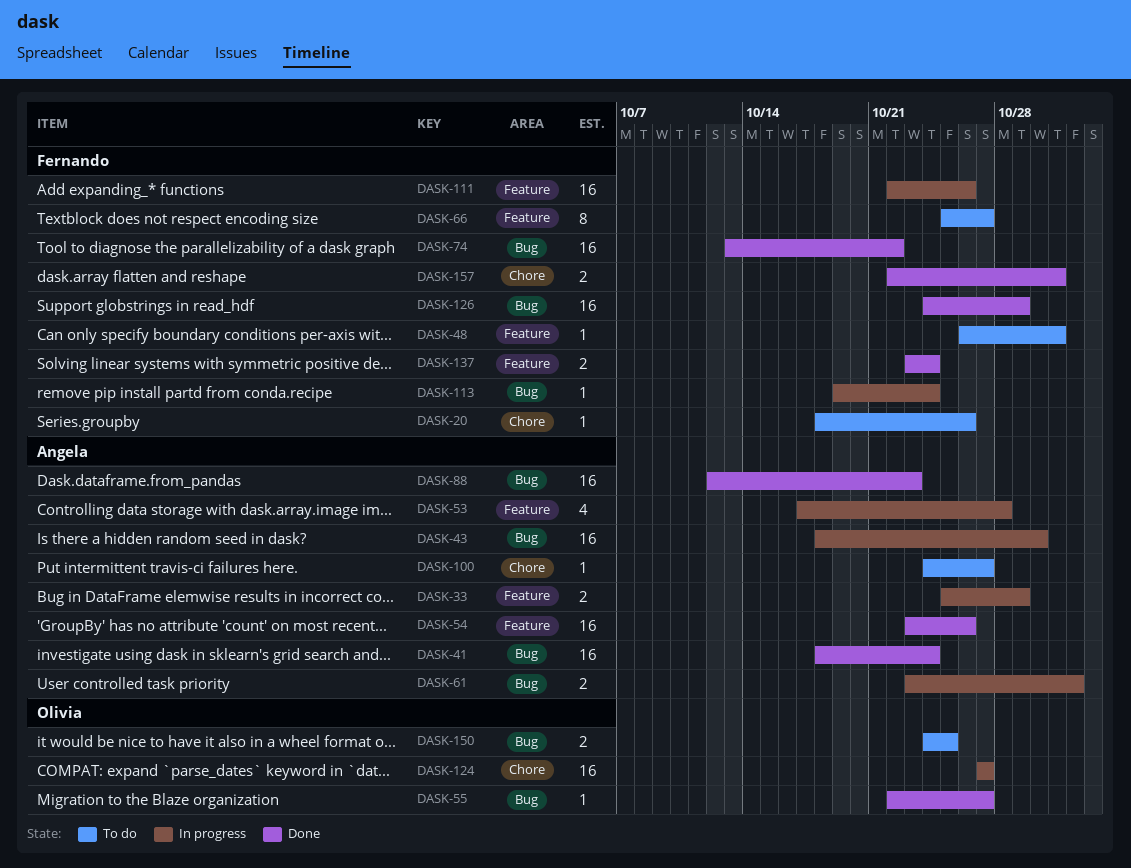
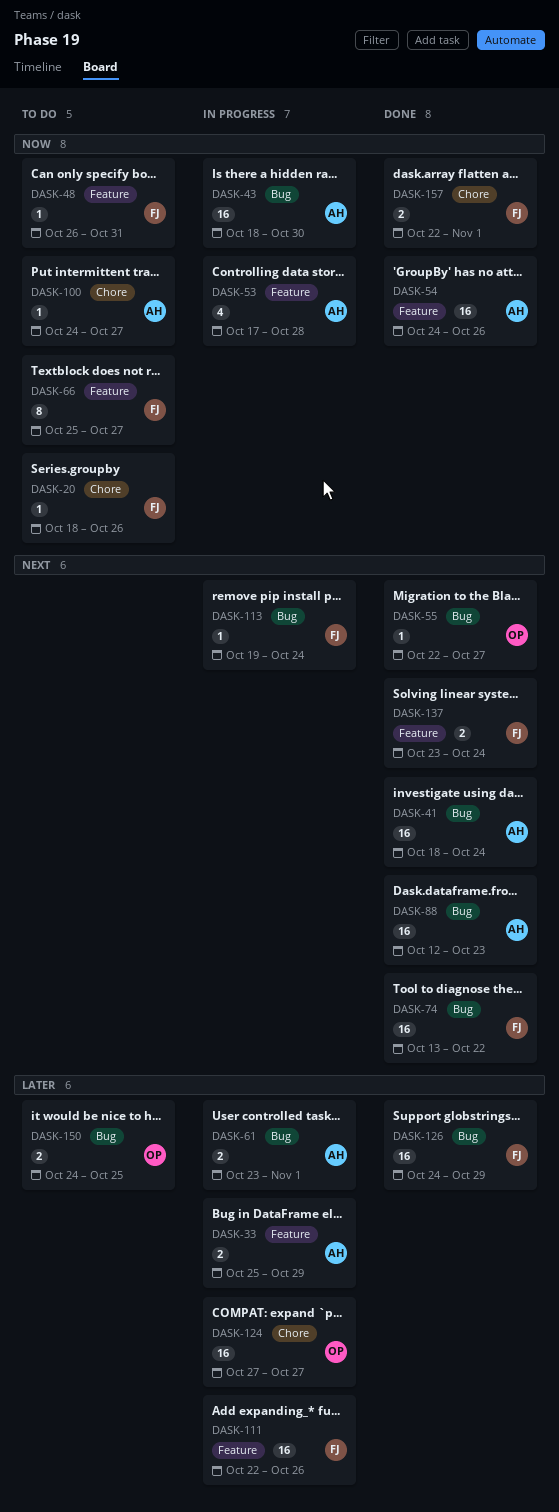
DASK-54, start: Oct 23 -> Oct 24
DASK-157, due: Oct 31 -> Nov 1

